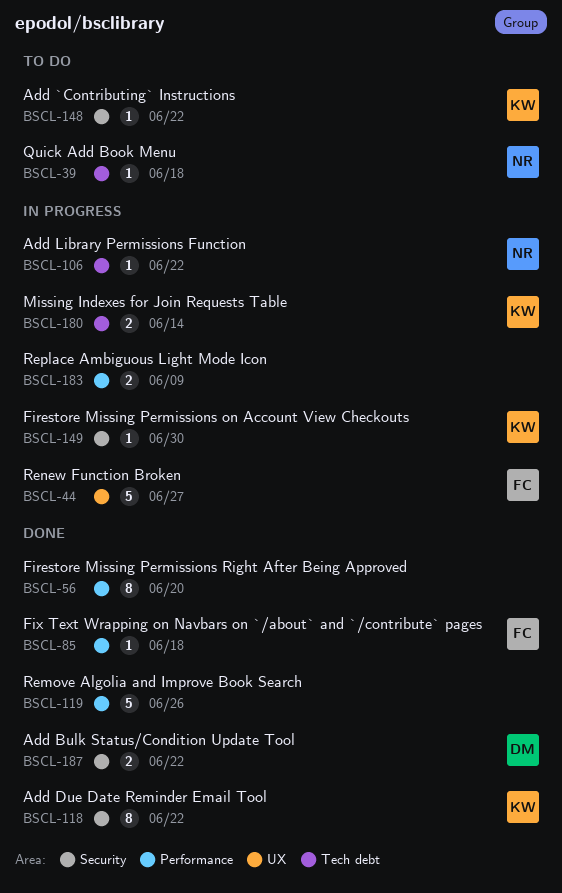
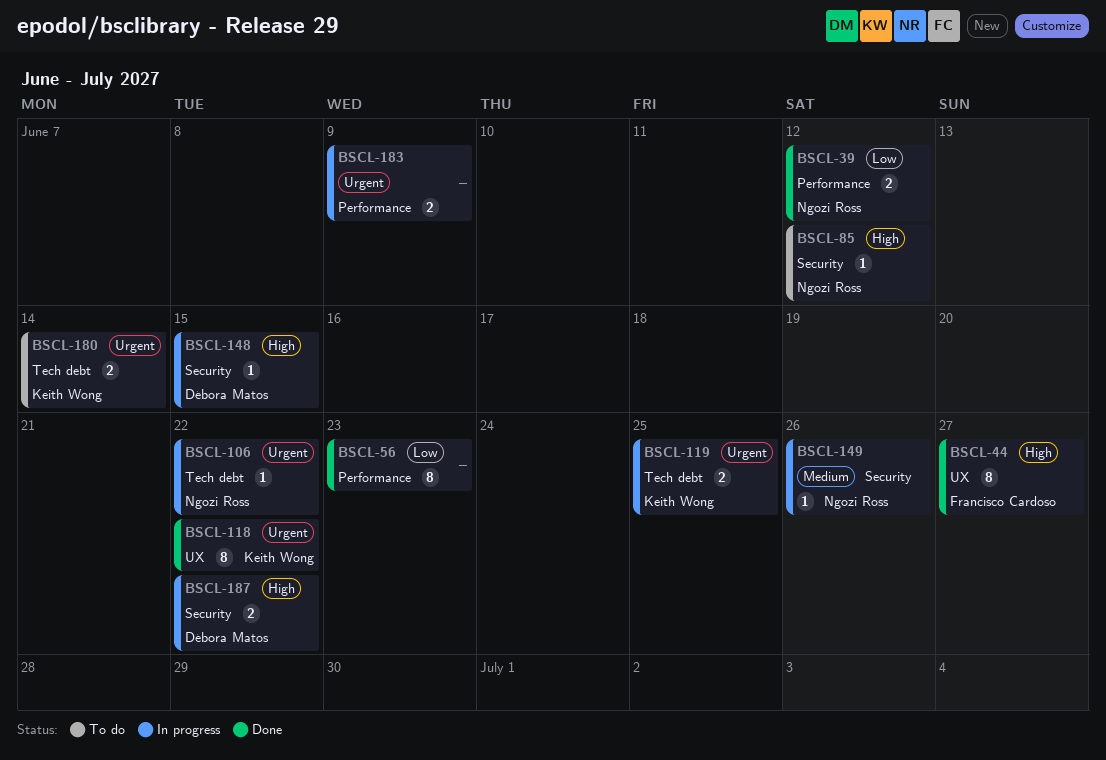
BSCL-39, status: To do -> Done
BSCL-39, label: Tech debt -> Performance
BSCL-39, estimate: 1 -> 2
BSCL-39, due: Jun 18 -> Jun 12
BSCL-44, status: In progress -> Done
BSCL-44, estimate: 5 -> 8
BSCL-56, due: Jun 20 -> Jun 23
BSCL-85, status: Done -> To do
BSCL-85, owner: Francisco Cardoso -> Ngozi Ross
BSCL-85, label: Performance -> Security
BSCL-85, due: Jun 18 -> Jun 12
BSCL-118, label: Security -> UX
BSCL-119, status: Done -> In progress
BSCL-119, owner: none -> Keith Wong
BSCL-119, label: Performance -> Tech debt
BSCL-119, estimate: 5 -> 2
BSCL-119, due: Jun 26 -> Jun 25
BSCL-148, status: To do -> In progress
BSCL-148, owner: Keith Wong -> Débora Matos
BSCL-148, due: Jun 22 -> Jun 15
BSCL-149, owner: Keith Wong -> Ngozi Ross
BSCL-149, due: Jun 30 -> Jun 26
BSCL-180, status: In progress -> To do
BSCL-187, status: Done -> In progress

